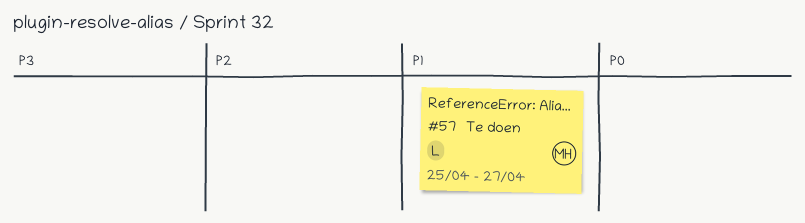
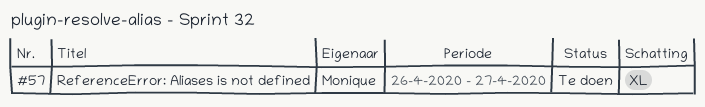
#57, estimate: L -> XL
#57, start: Apr 25 -> Apr 26

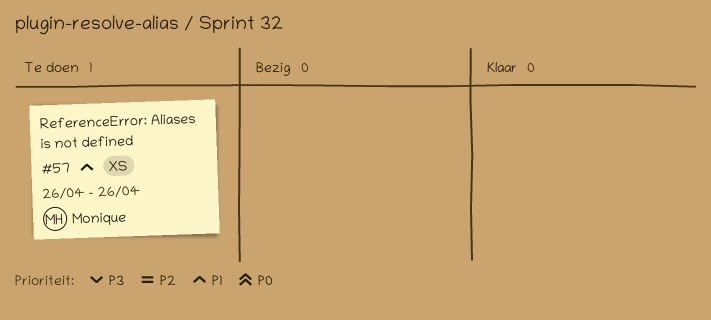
#57, estimate: XL -> XS
#57, due: Apr 27 -> Apr 26

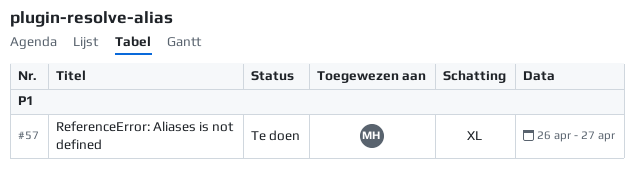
#57, estimate: XS -> XL
#57, due: Apr 26 -> Apr 27

